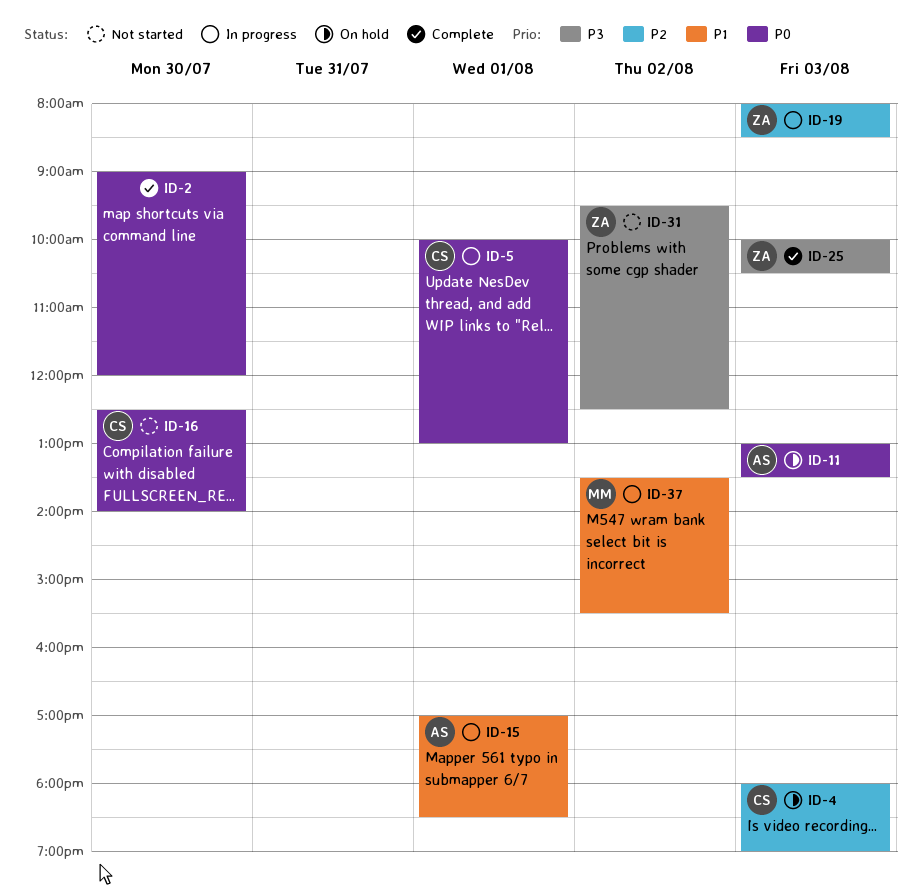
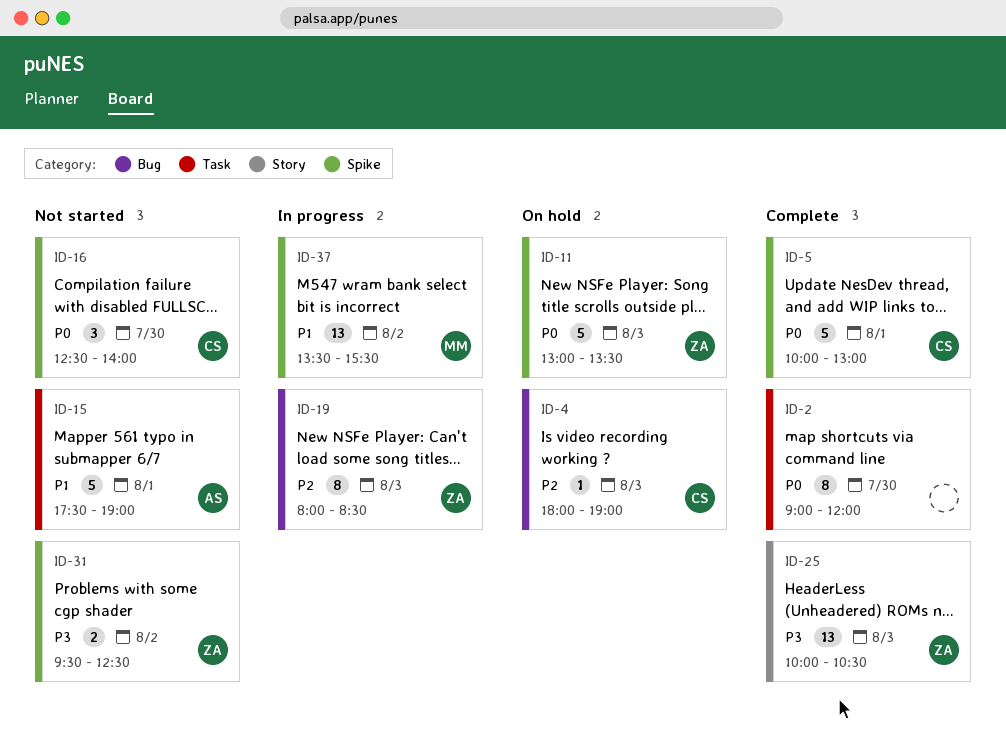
ID-5, status: In progress -> Complete
ID-11, owner: AS -> ZA
ID-15, status: In progress -> Not started
ID-15, begins: 17:00 -> 17:30
ID-15, ends: 18:30 -> 19:00

